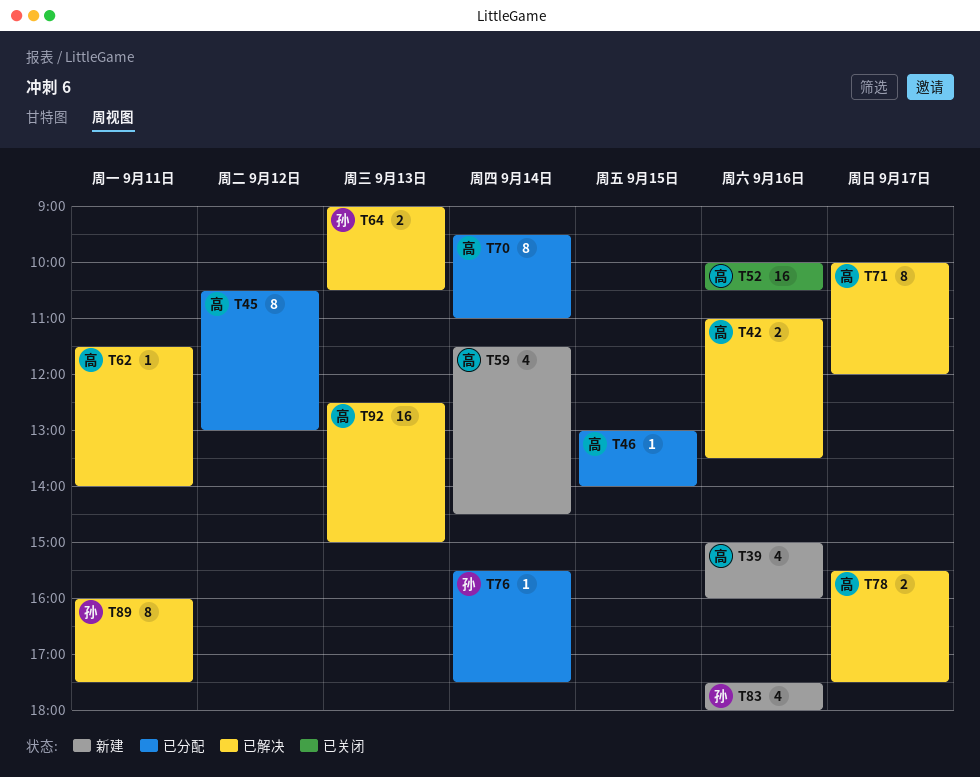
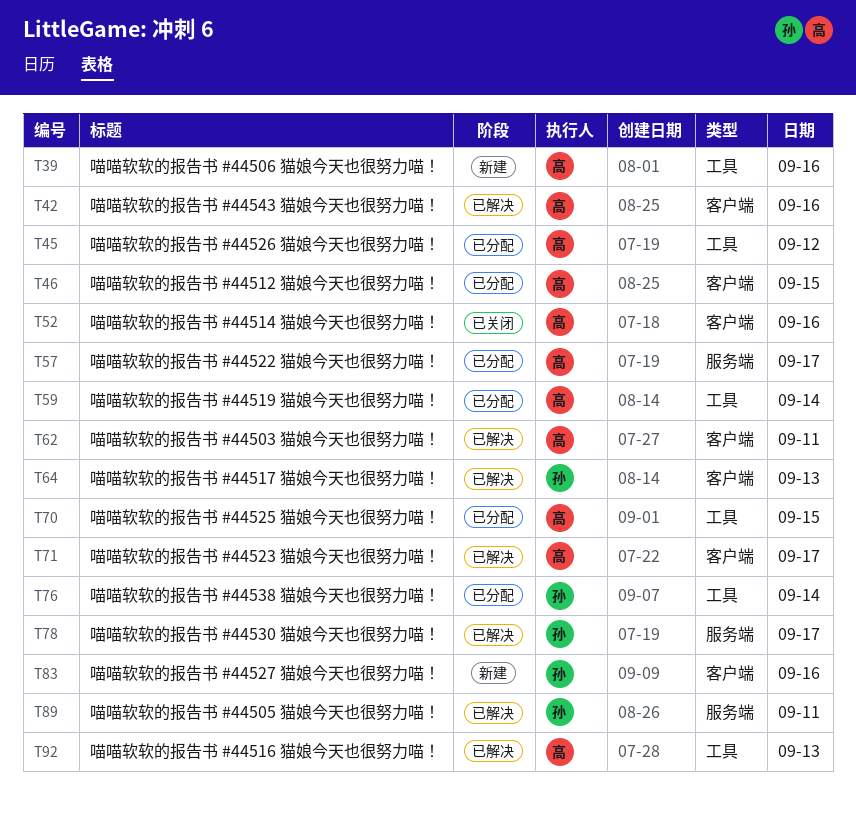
T57: none -> present
T59, status: 新建 -> 已分配
T70, day: Sep 14 -> Sep 15
T78, owner: 高 -> 孙

